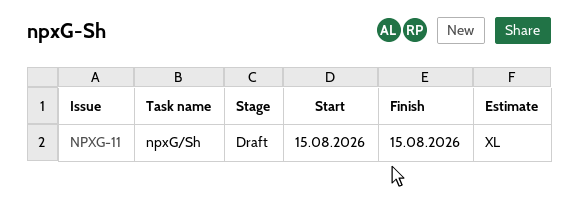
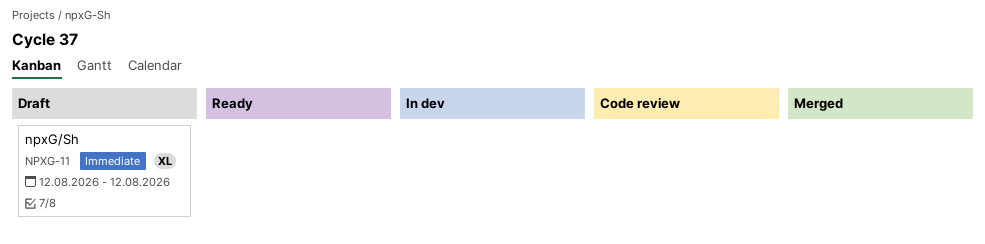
NPXG-11, start: Aug 15 -> Aug 12
NPXG-11, due: Aug 15 -> Aug 12

